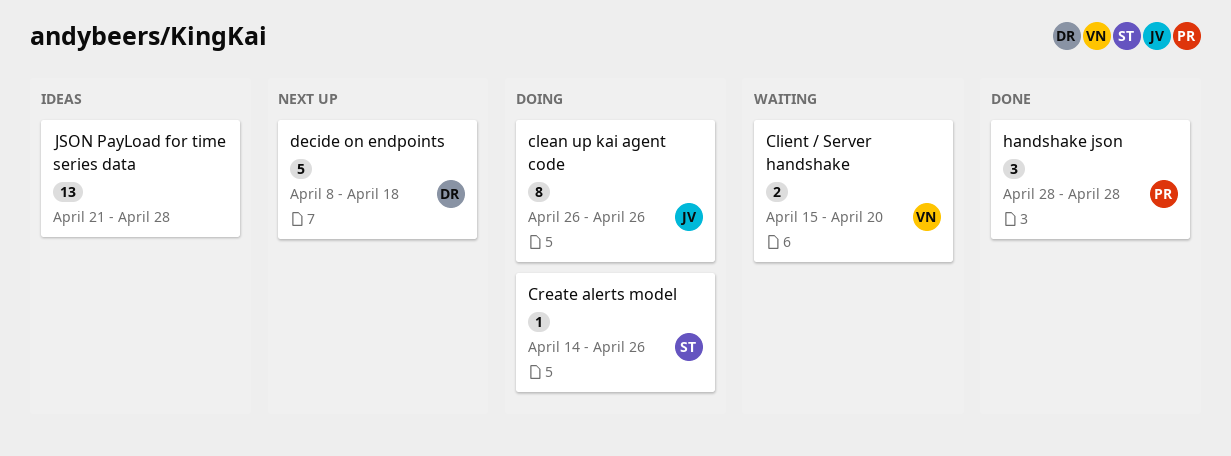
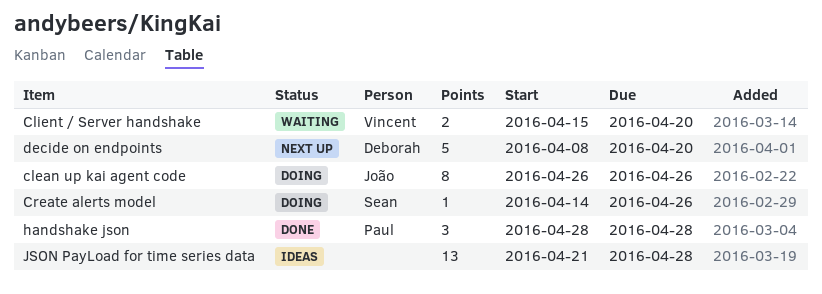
decide on endpoints, due: Apr 18 -> Apr 20

